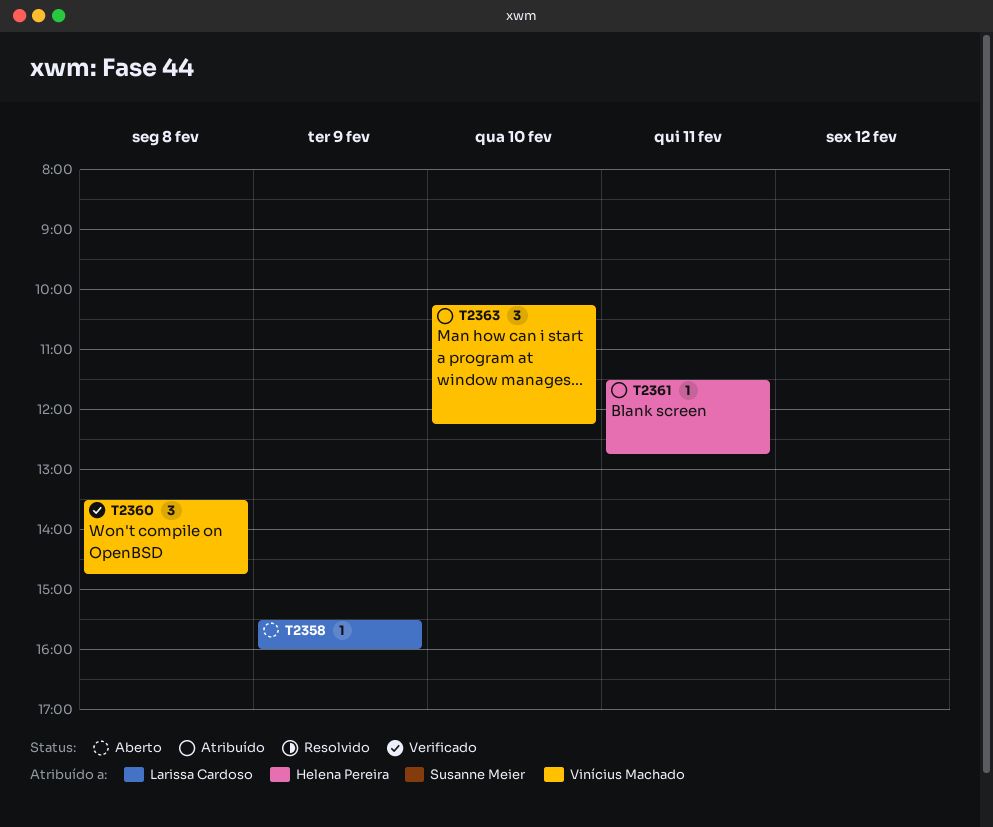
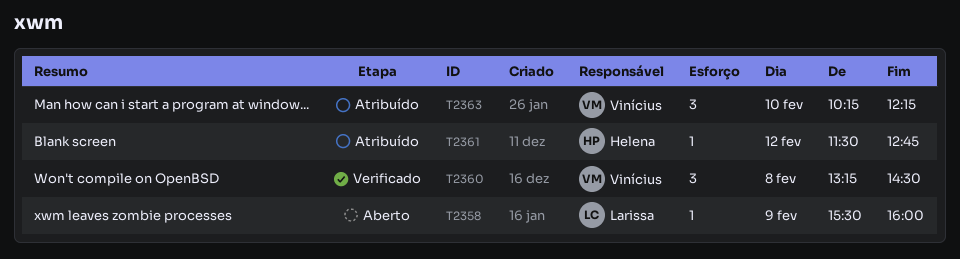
T2360, begins: 13:30 -> 13:15
T2360, ends: 14:45 -> 14:30
T2361, day: Feb 11 -> Feb 12

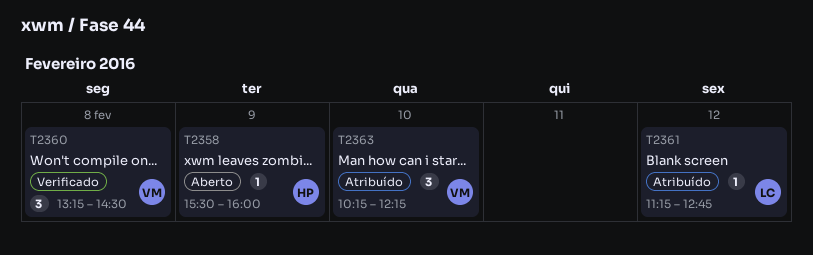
T2358, owner: Larissa -> Helena
T2361, owner: Helena -> Larissa
T2361, begins: 11:30 -> 11:15

